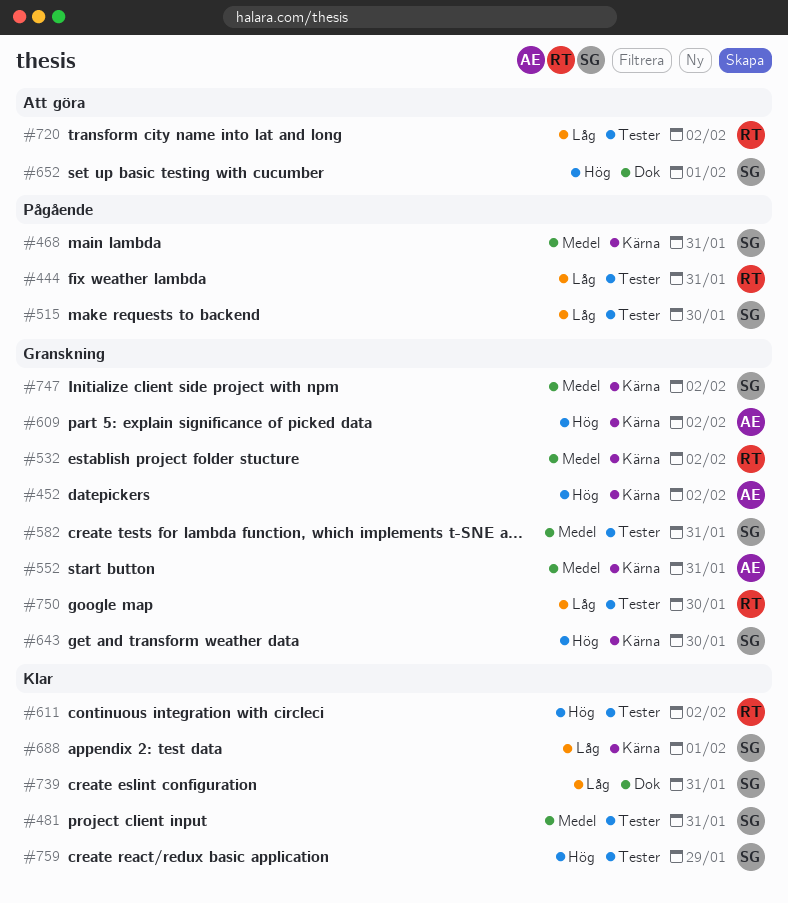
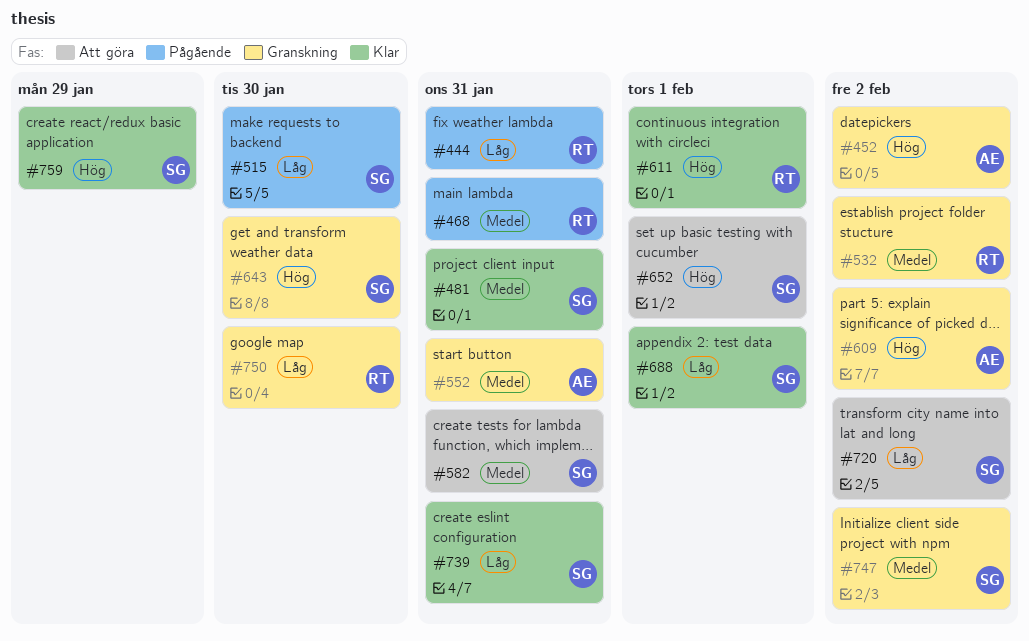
#468, owner: SG -> RT
#582, status: Granskning -> Att göra
#611, due: Feb 2 -> Feb 1
#720, owner: RT -> SG

